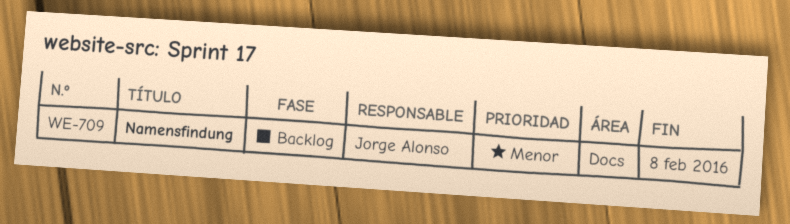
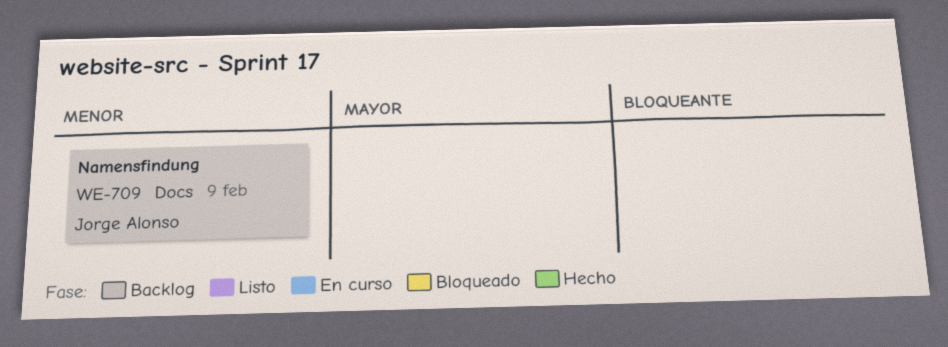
WE-709, due: Feb 8 -> Feb 9

